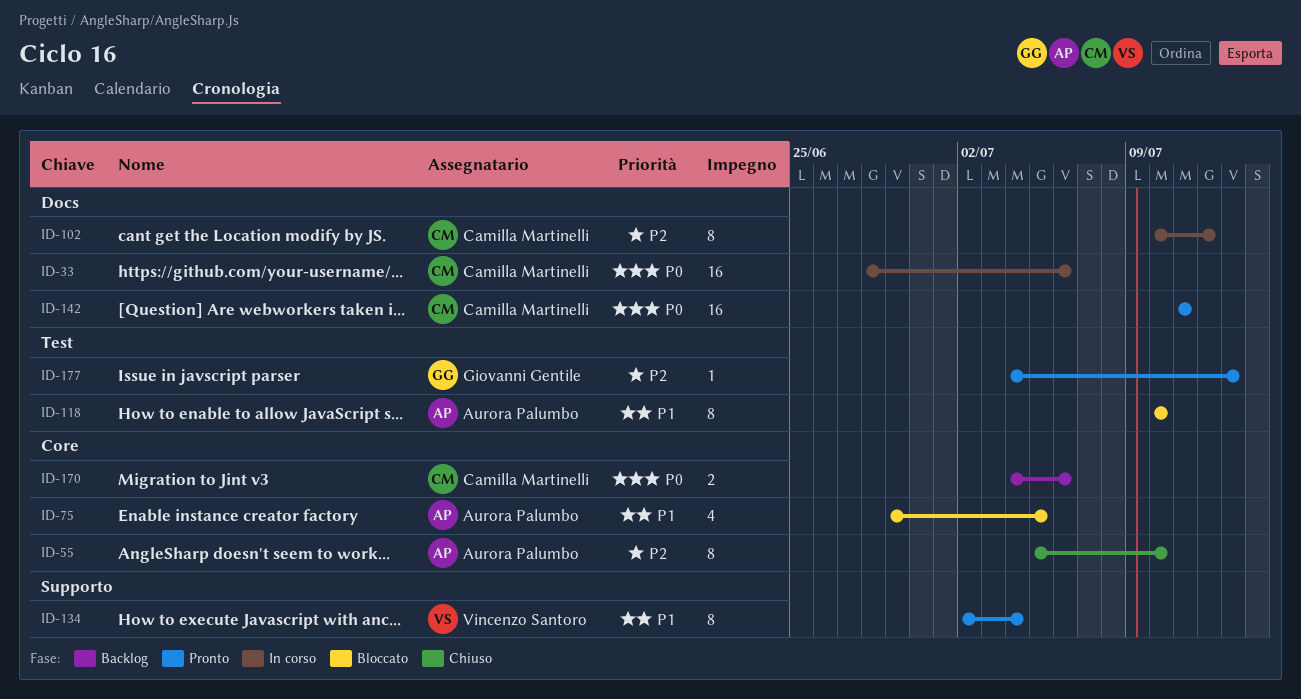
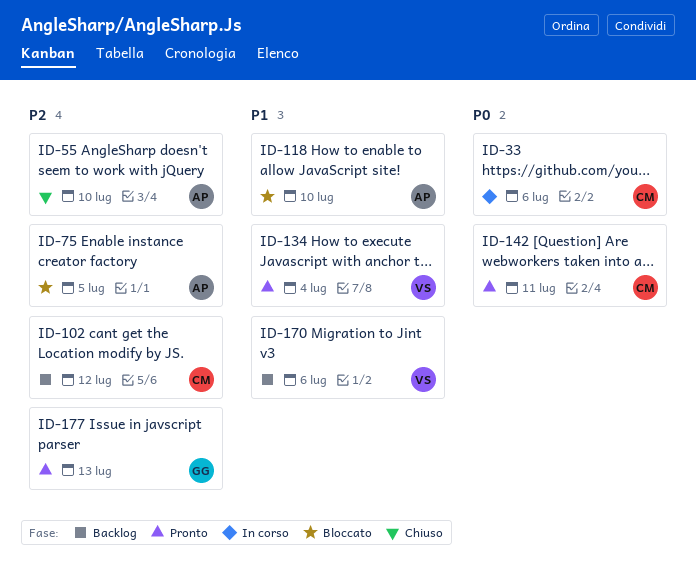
ID-75, priority: P1 -> P2
ID-102, status: In corso -> Backlog
ID-170, owner: Camilla Martinelli -> Vincenzo Santoro
ID-170, priority: P0 -> P1

